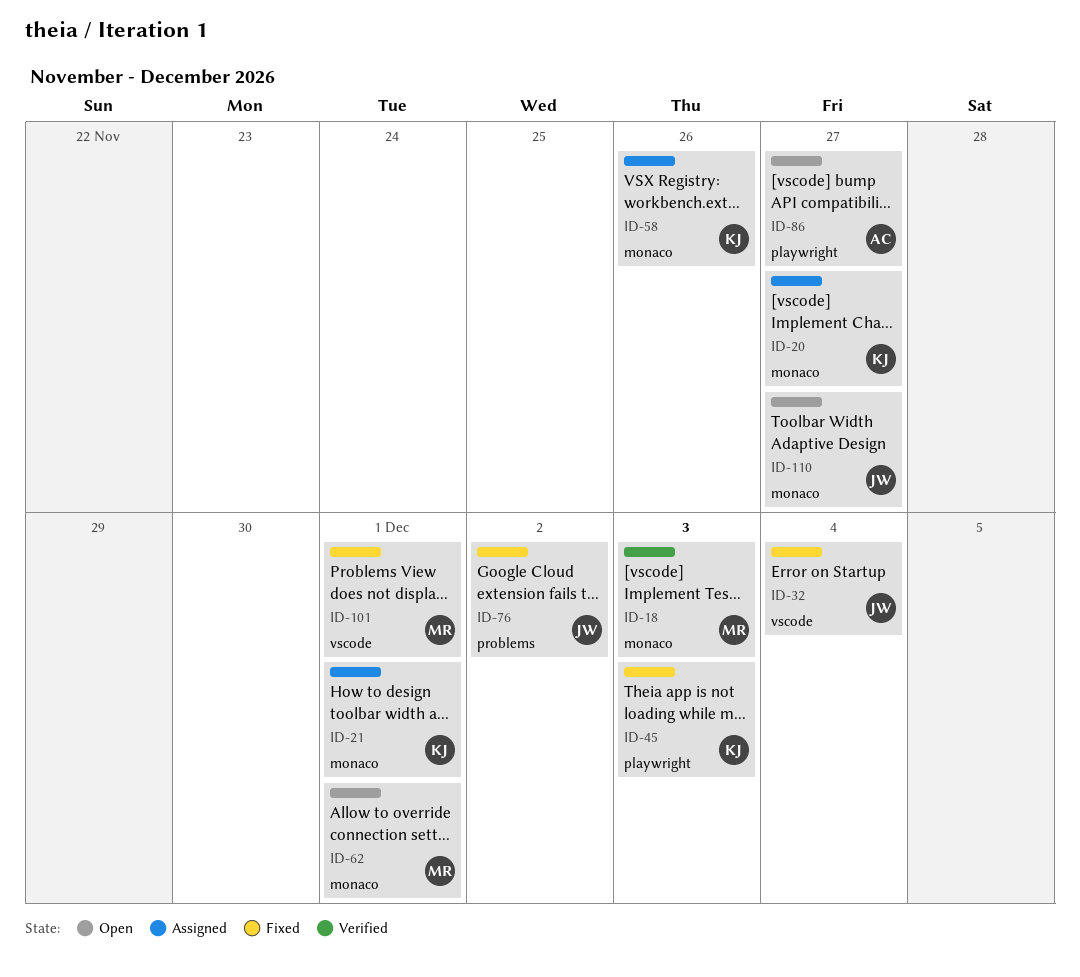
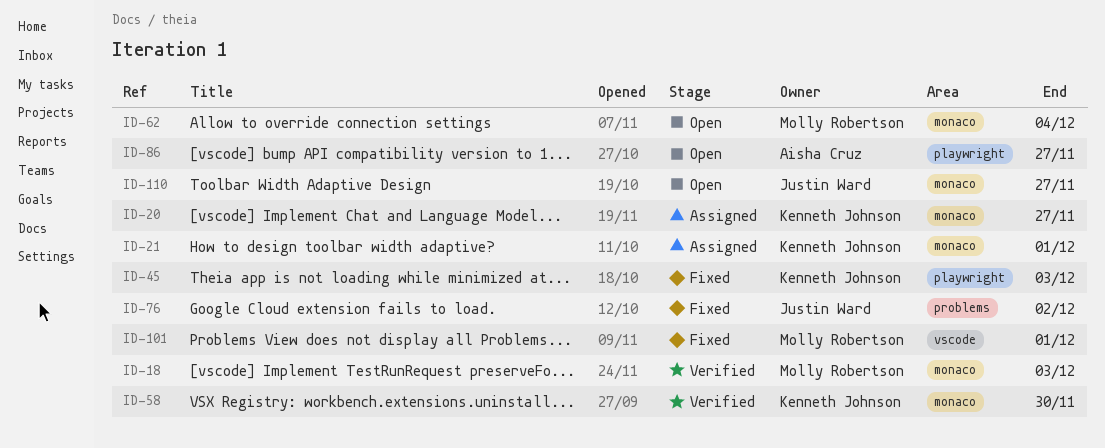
ID-32: present -> none
ID-58, status: Assigned -> Verified
ID-58, due: Nov 26 -> Nov 30
ID-62, due: Dec 1 -> Dec 4

